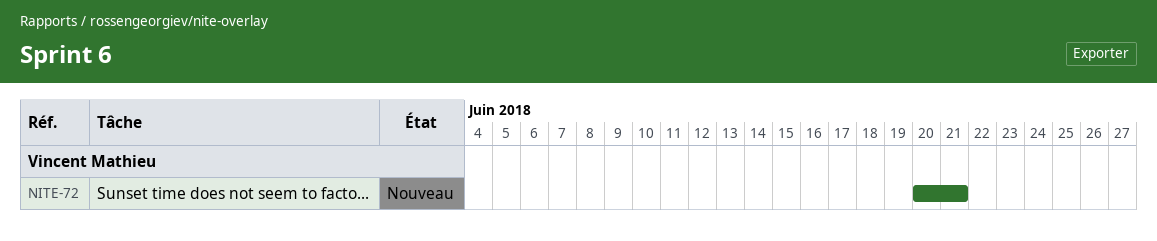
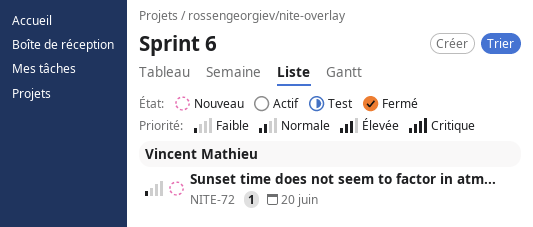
NITE-72, due: Jun 21 -> Jun 20

